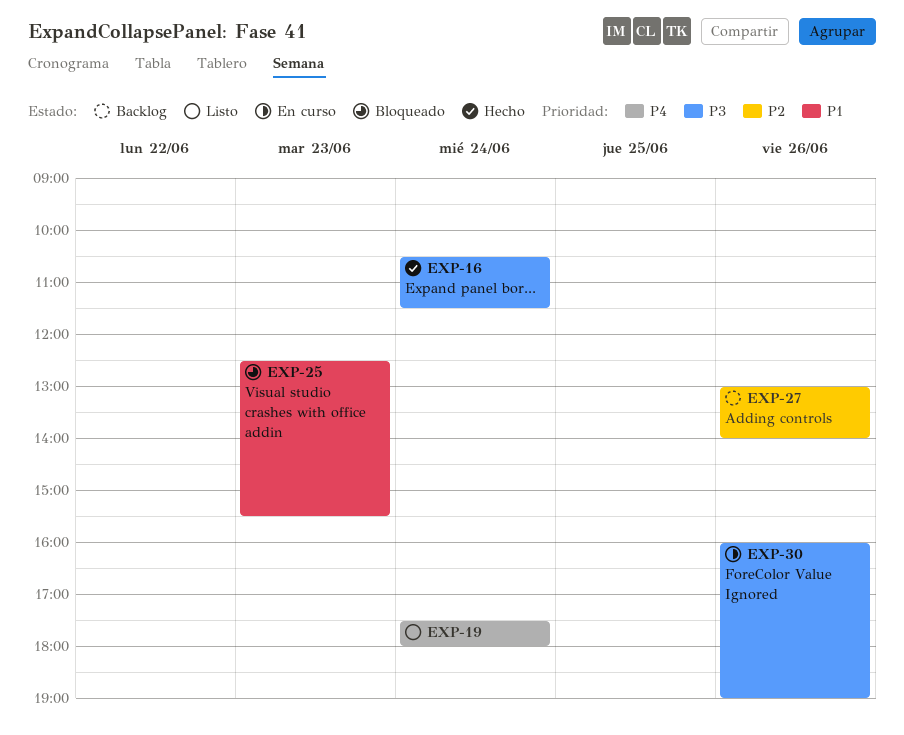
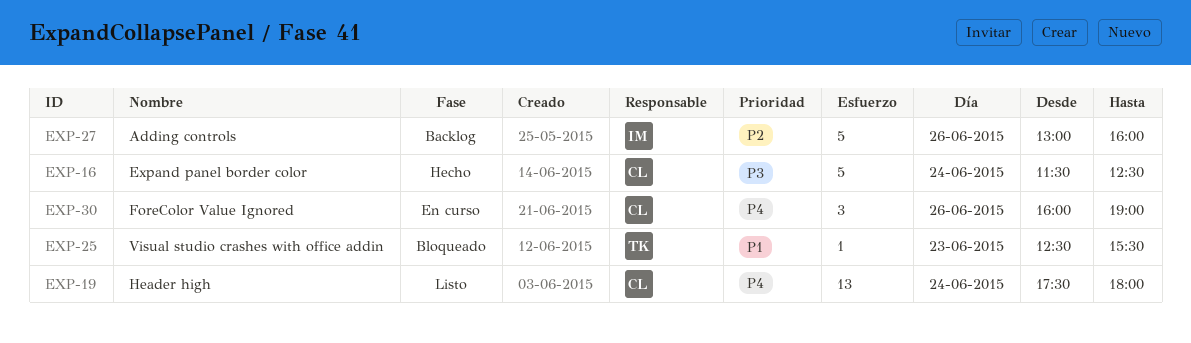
EXP-16, begins: 10:30 -> 11:30
EXP-16, ends: 11:30 -> 12:30
EXP-27, ends: 14:00 -> 16:00
EXP-30, priority: P3 -> P4

